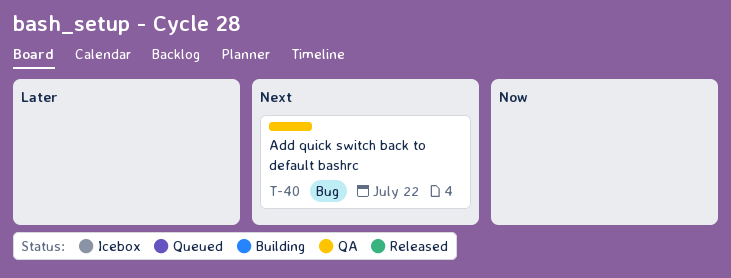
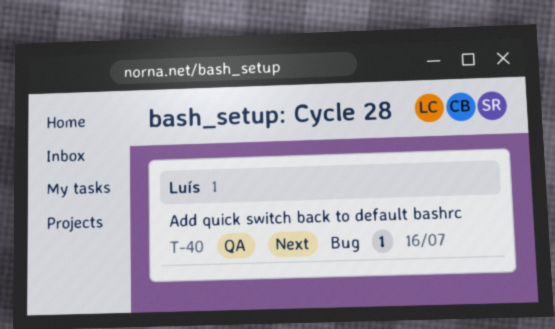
T-40, due: Jul 22 -> Jul 16

